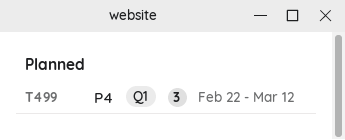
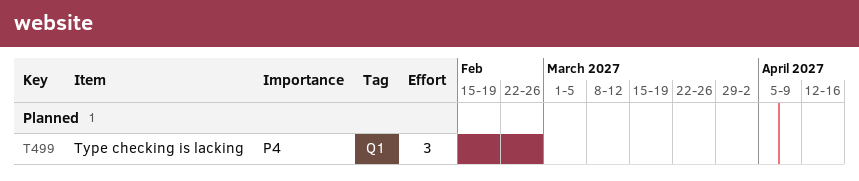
T499, start: Feb 22 -> Feb 15
T499, due: Mar 12 -> Feb 26

